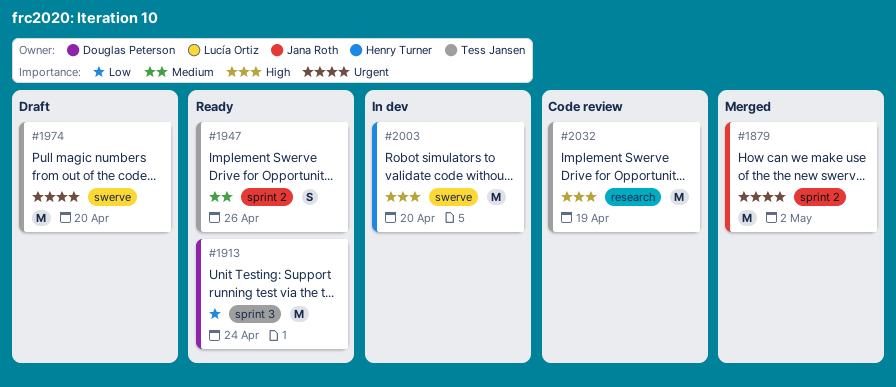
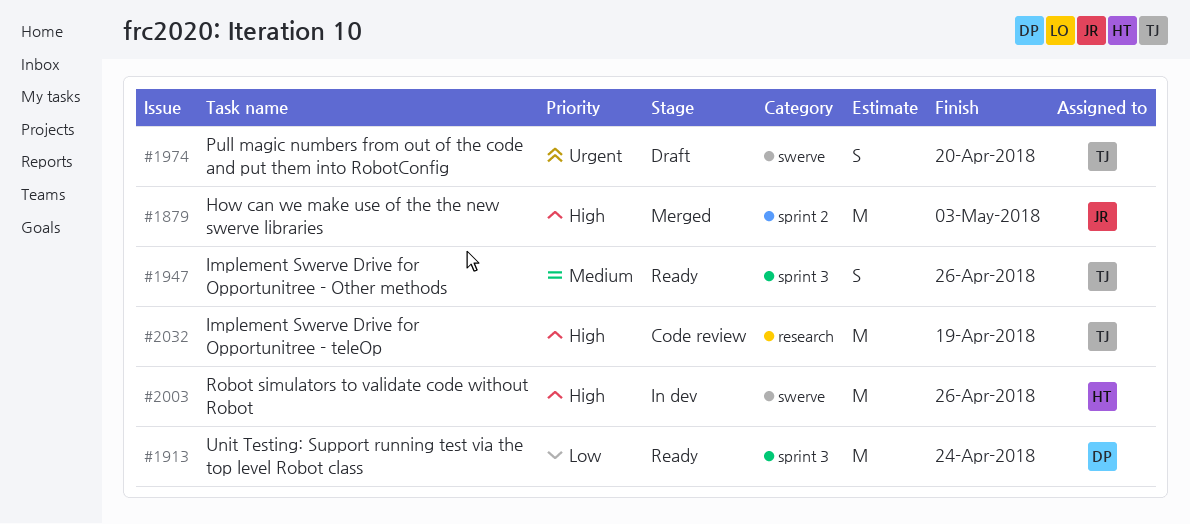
#1879, priority: Urgent -> High
#1879, due: May 2 -> May 3
#1947, label: sprint 2 -> sprint 3
#1974, estimate: M -> S
#2003, due: Apr 20 -> Apr 26

